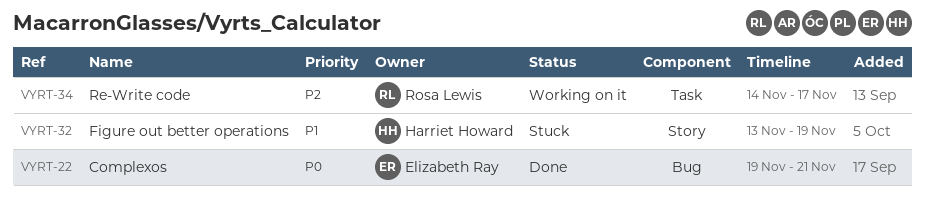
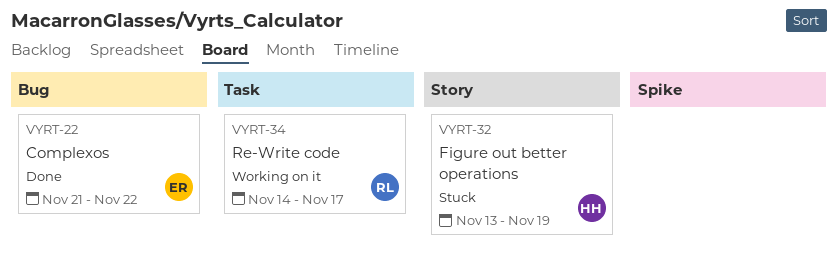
VYRT-22, start: Nov 19 -> Nov 21
VYRT-22, due: Nov 21 -> Nov 22

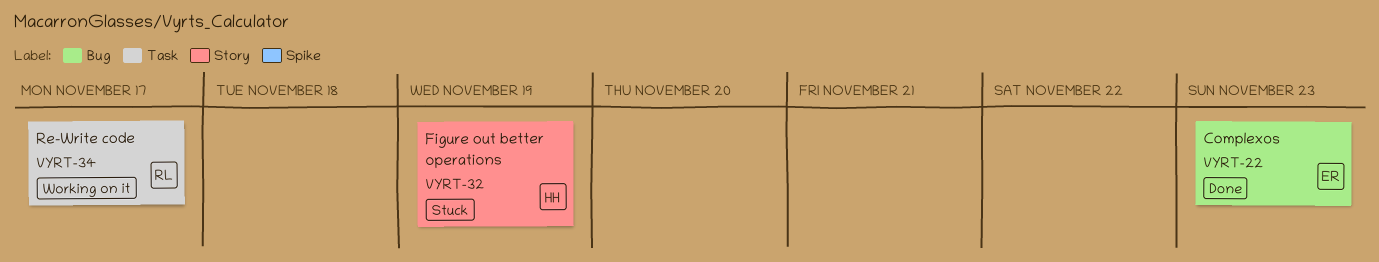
VYRT-22, due: Nov 22 -> Nov 23

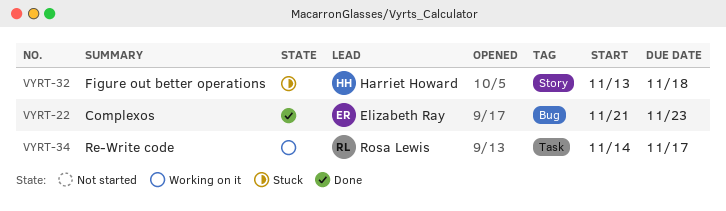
VYRT-32, due: Nov 19 -> Nov 18

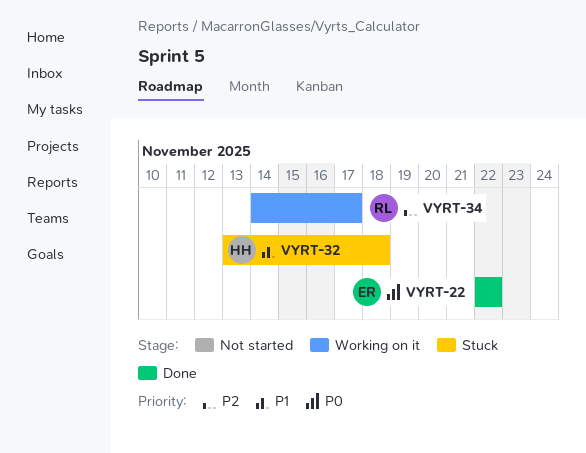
VYRT-22, start: Nov 21 -> Nov 22
VYRT-22, due: Nov 23 -> Nov 22

